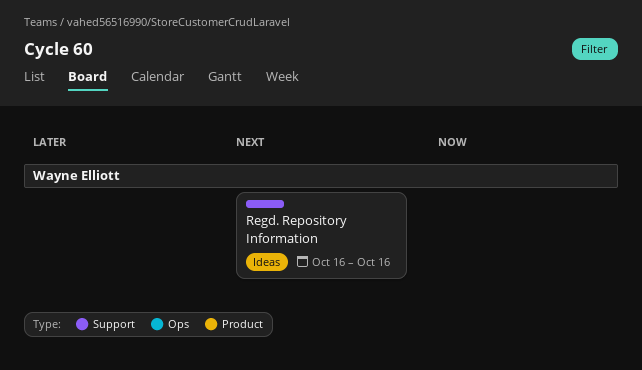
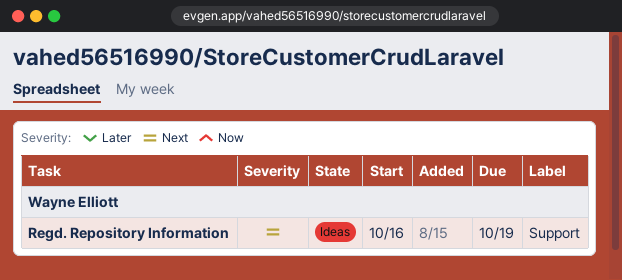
Regd. Repository Information, due: Oct 16 -> Oct 19

